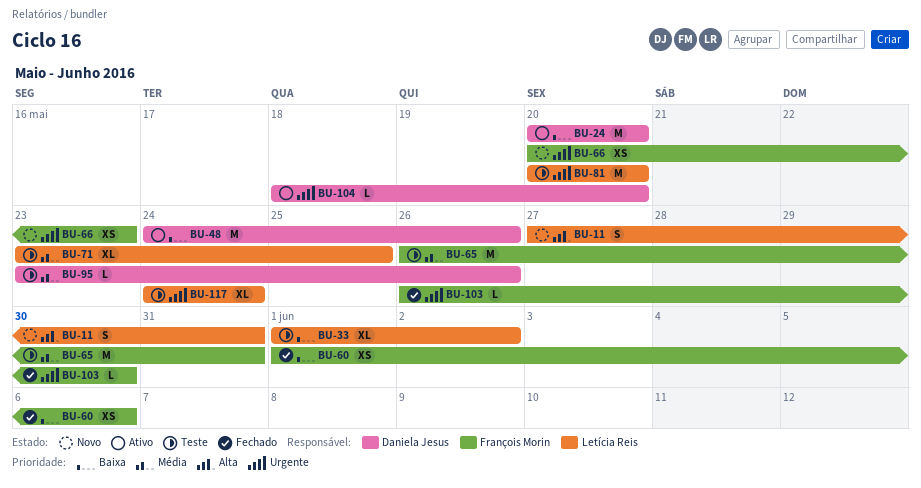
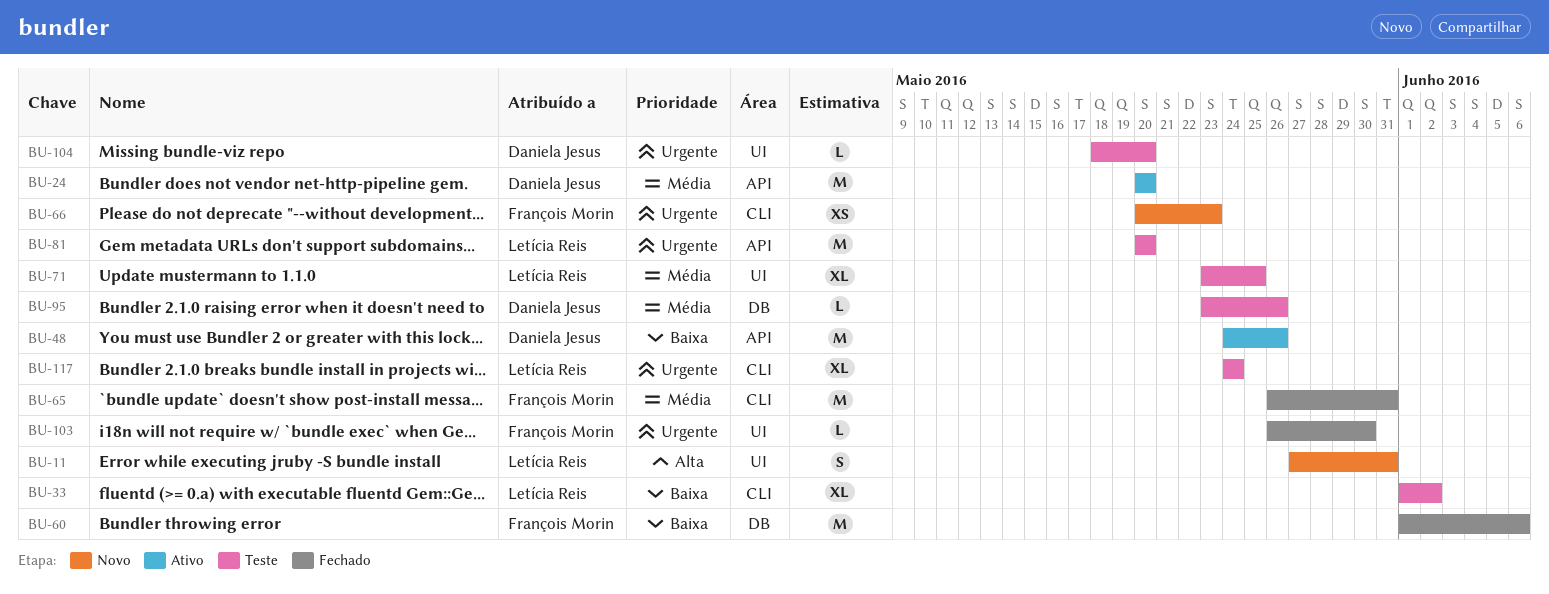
BU-24, priority: Baixa -> Média
BU-60, estimate: XS -> M
BU-65, status: Teste -> Fechado
BU-104, status: Ativo -> Teste

